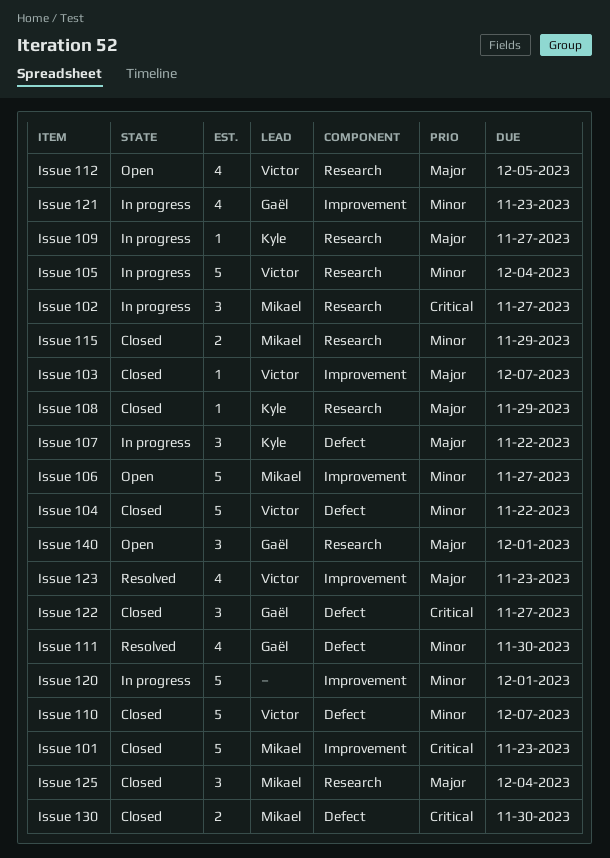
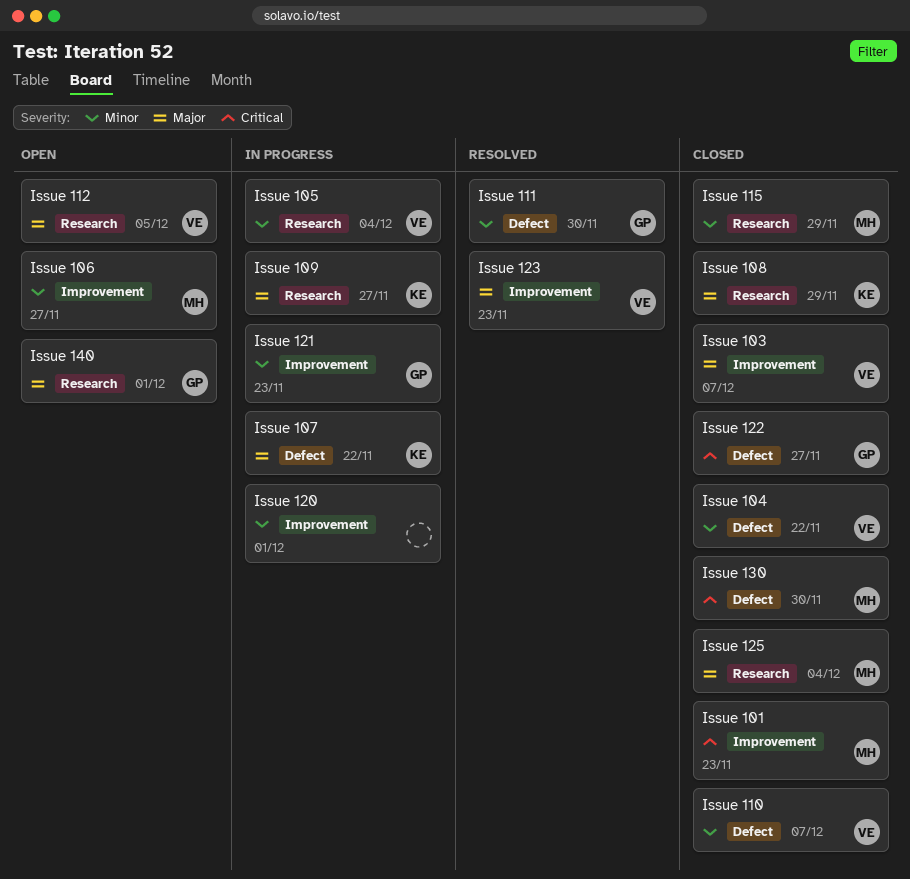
Issue 102: present -> none

